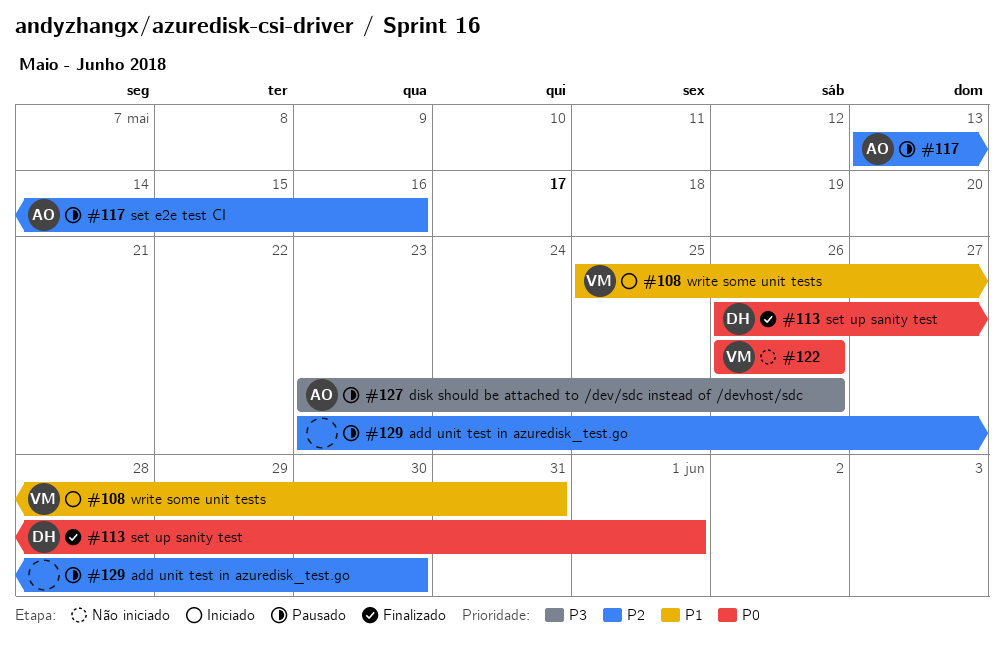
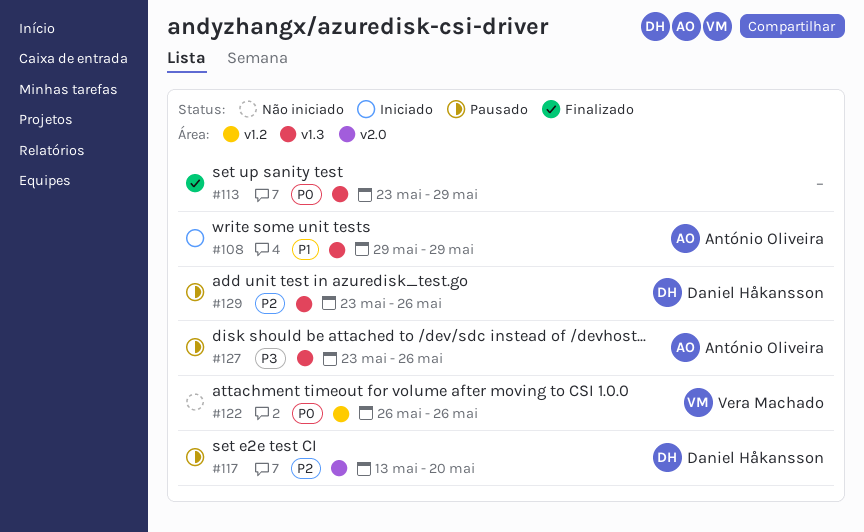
#108, owner: Vera Machado -> António Oliveira
#108, start: May 25 -> May 29
#108, due: May 31 -> May 29
#113, owner: Daniel Håkansson -> none
#113, start: May 26 -> May 23
#113, due: Jun 1 -> May 29
#117, owner: António Oliveira -> Daniel Håkansson
#117, due: May 16 -> May 20
#129, owner: none -> Daniel Håkansson
#129, due: May 30 -> May 26

